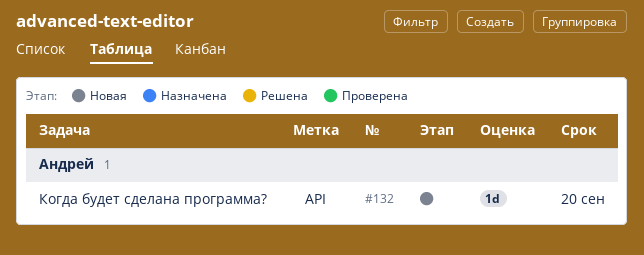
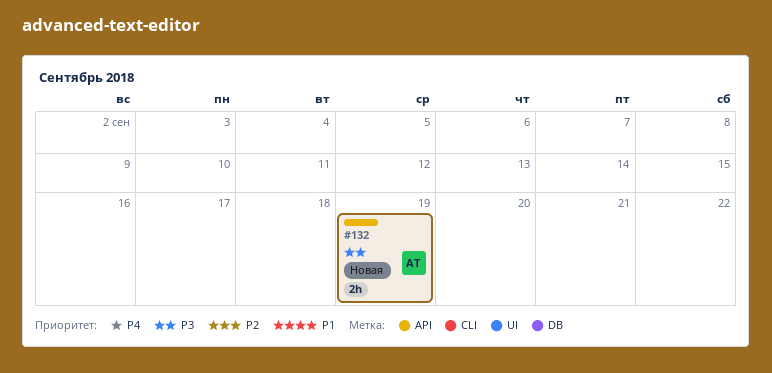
#132, estimate: 1d -> 2h
#132, due: Sep 20 -> Sep 19

